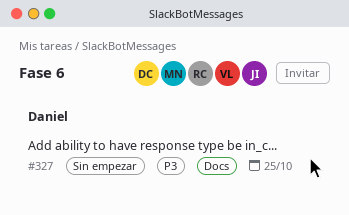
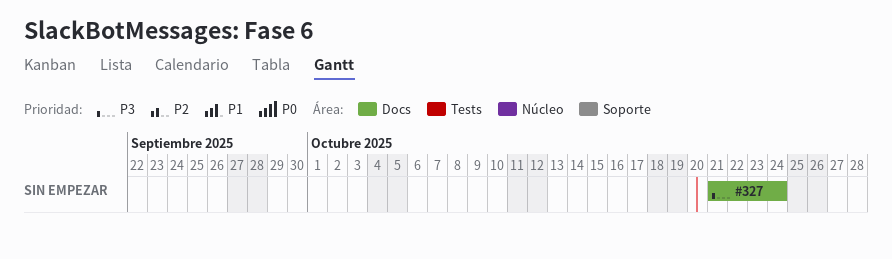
#327, due: Oct 25 -> Oct 24

